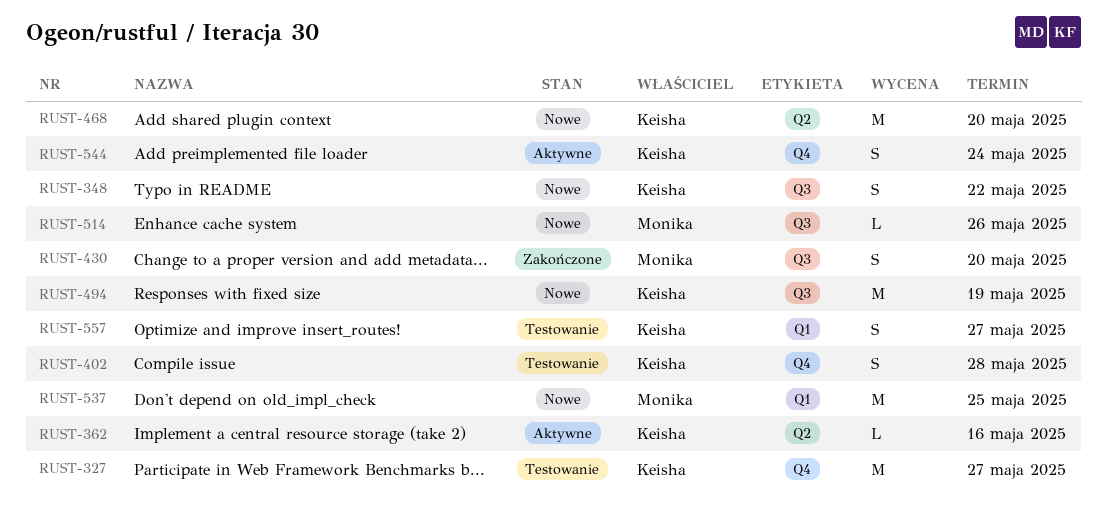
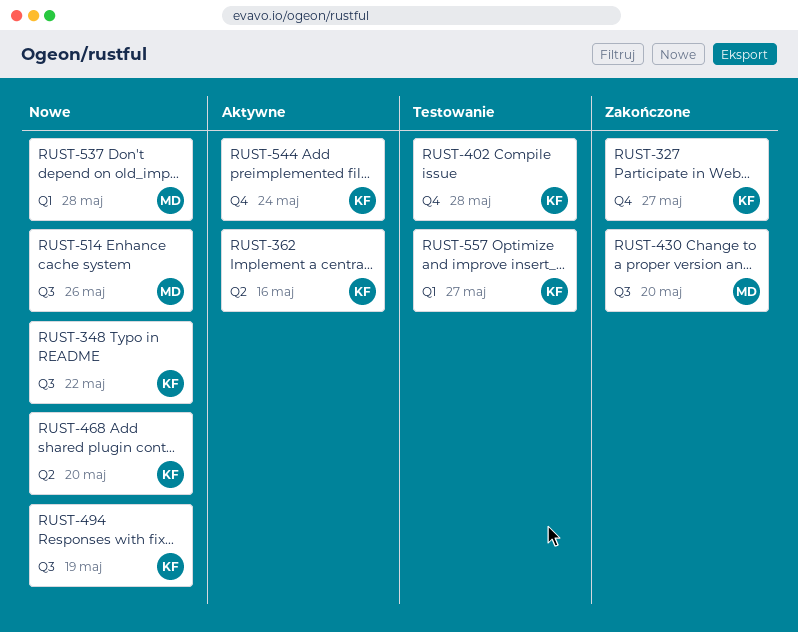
RUST-327, status: Testowanie -> Zakończone
RUST-537, due: May 25 -> May 28

